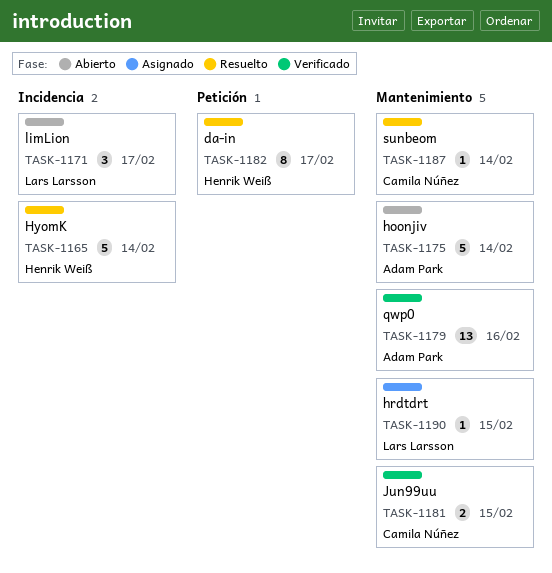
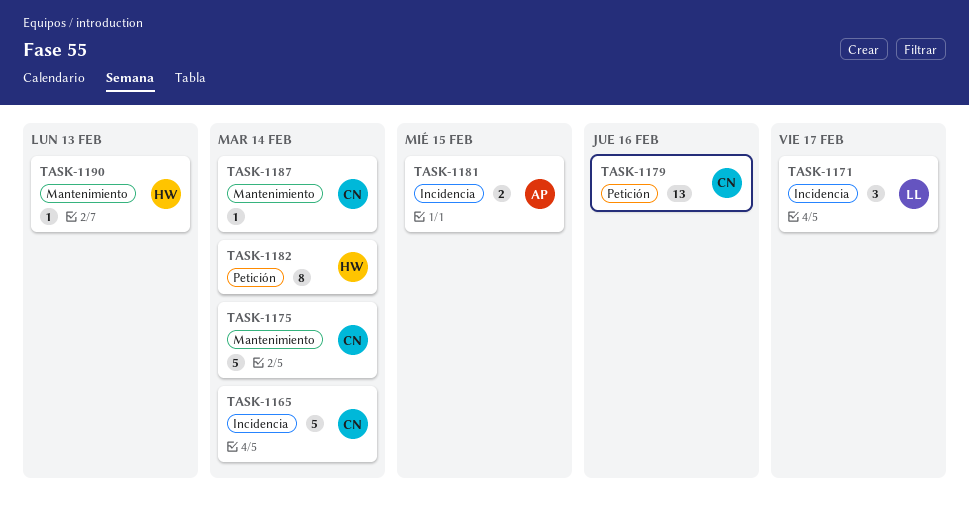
TASK-1165, owner: Henrik Weiß -> Camila Núñez
TASK-1175, owner: Adam Park -> Camila Núñez
TASK-1179, owner: Adam Park -> Camila Núñez
TASK-1179, label: Mantenimiento -> Petición
TASK-1181, owner: Camila Núñez -> Adam Park
TASK-1181, label: Mantenimiento -> Incidencia
TASK-1182, due: Feb 17 -> Feb 14
TASK-1190, owner: Lars Larsson -> Henrik Weiß
TASK-1190, due: Feb 15 -> Feb 13

